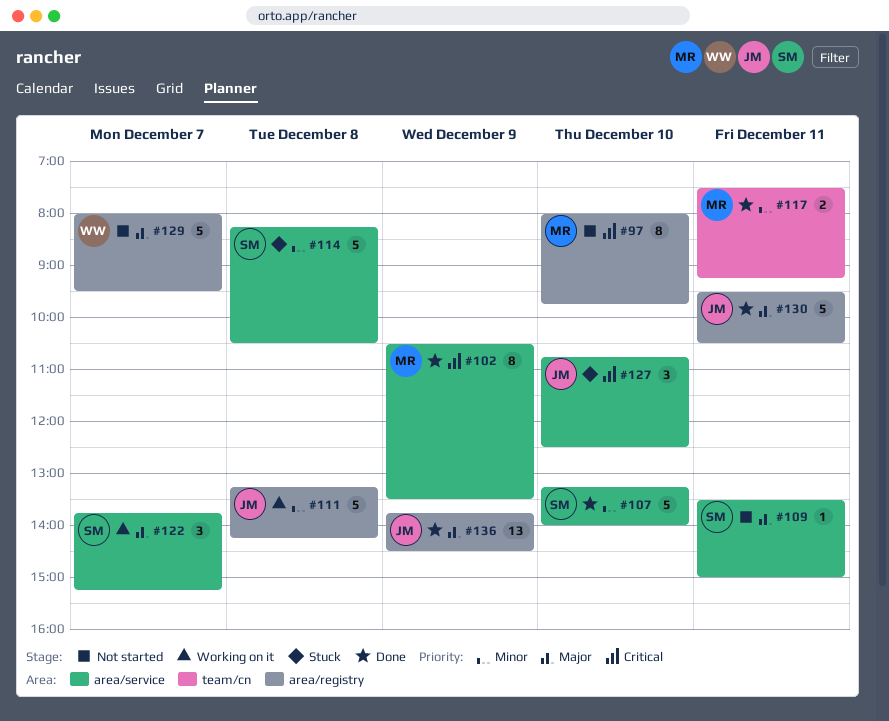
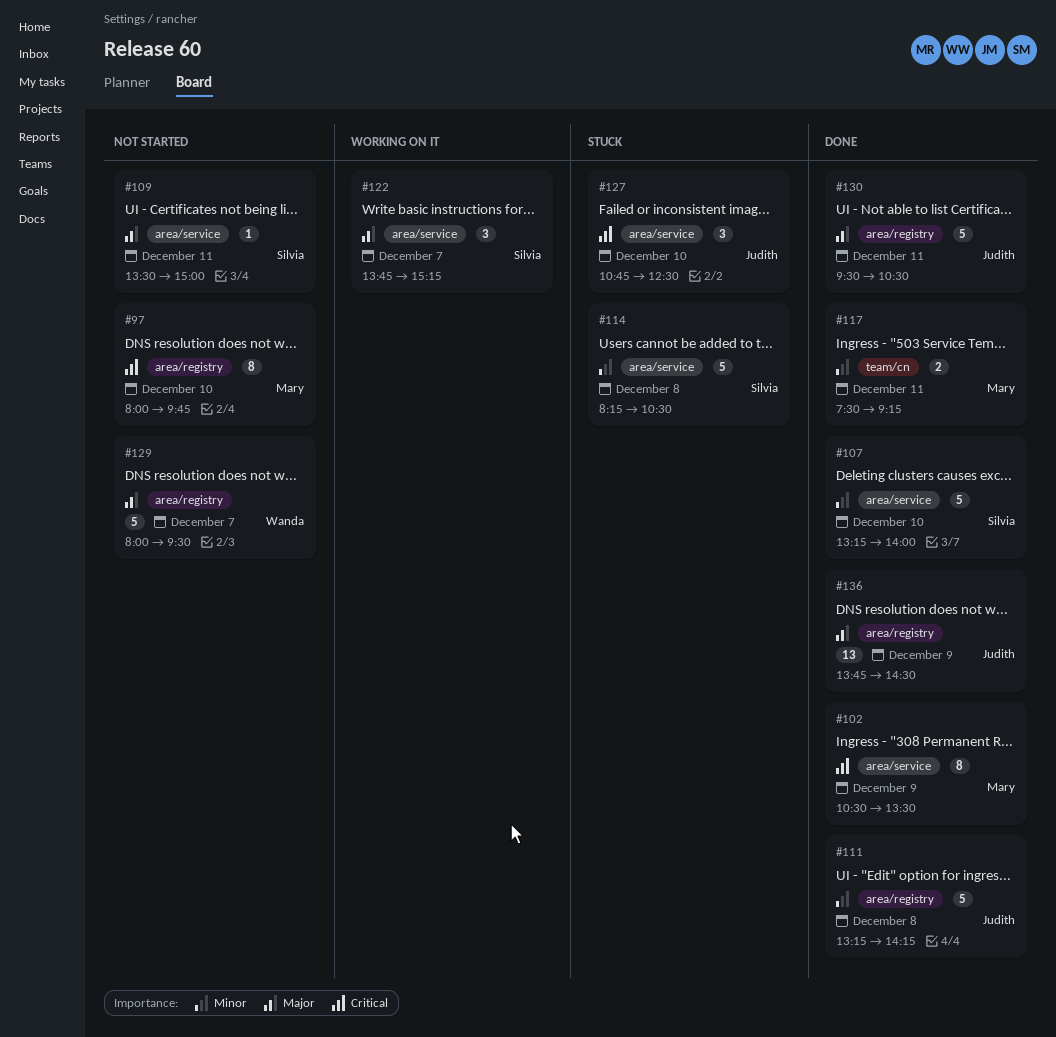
#111, status: Working on it -> Done

